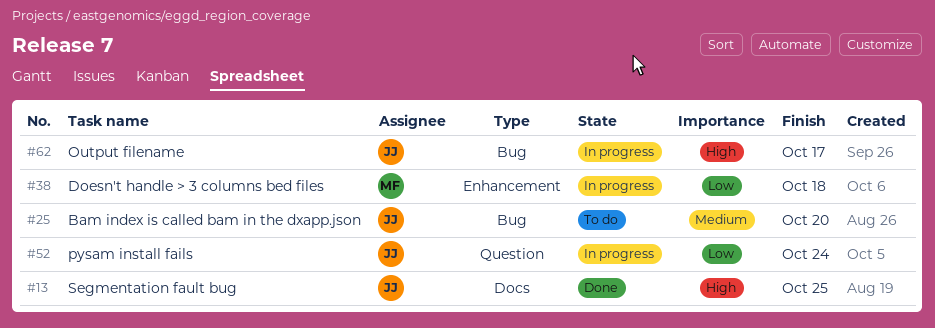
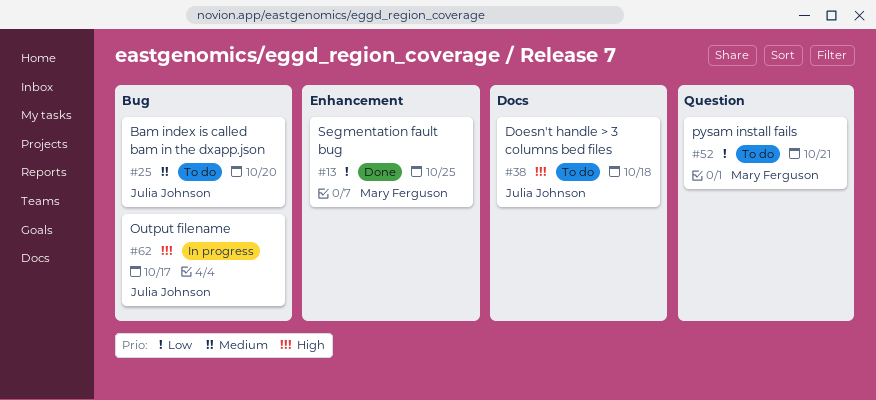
#13, owner: Julia Johnson -> Mary Ferguson
#13, priority: High -> Low
#13, label: Docs -> Enhancement
#38, status: In progress -> To do
#38, owner: Mary Ferguson -> Julia Johnson
#38, priority: Low -> High
#38, label: Enhancement -> Docs
#52, status: In progress -> To do
#52, owner: Julia Johnson -> Mary Ferguson
#52, due: Oct 24 -> Oct 21

